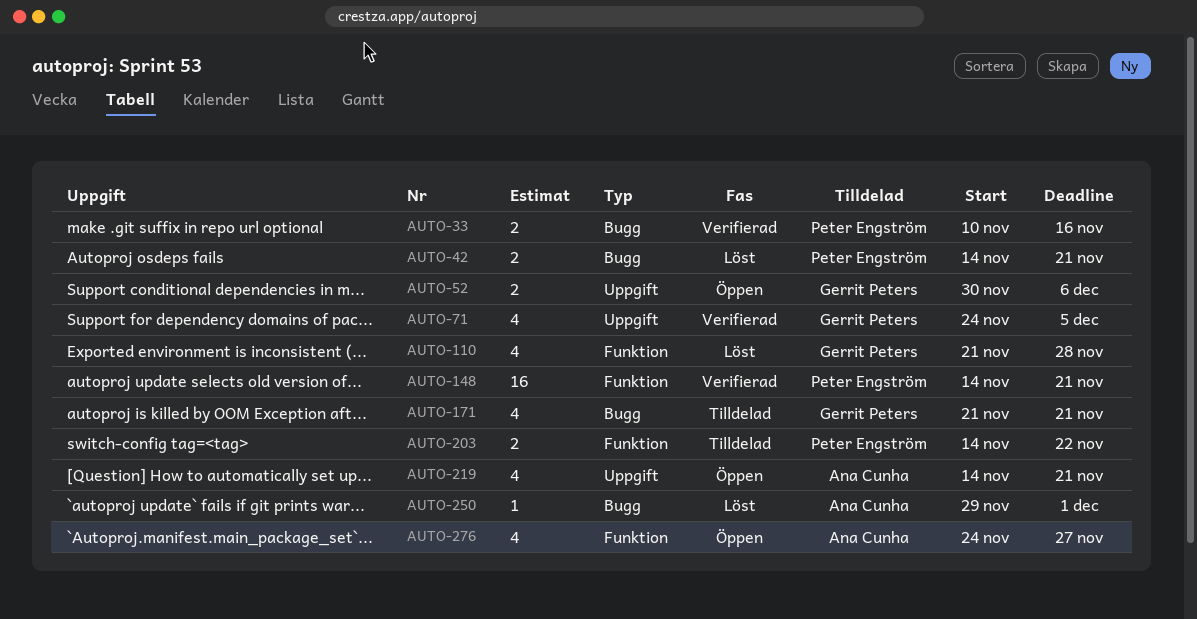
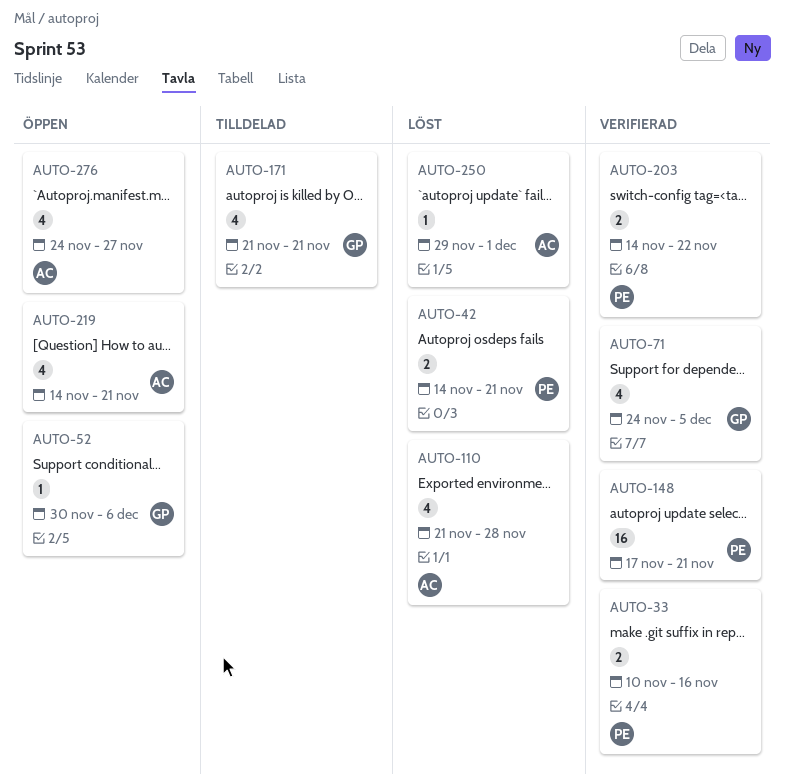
AUTO-52, estimate: 2 -> 1
AUTO-110, owner: Gerrit Peters -> Ana Cunha
AUTO-148, start: Nov 14 -> Nov 17
AUTO-203, status: Tilldelad -> Verifierad

